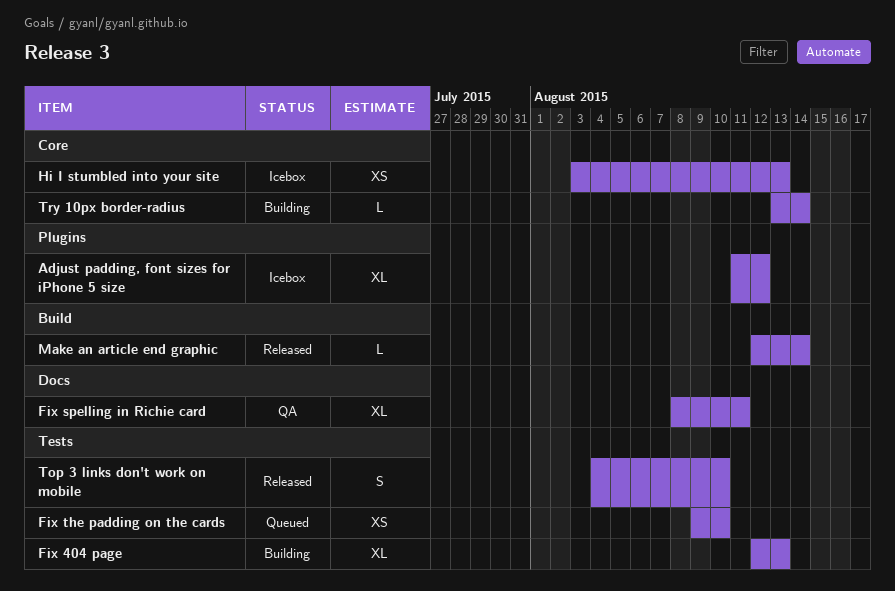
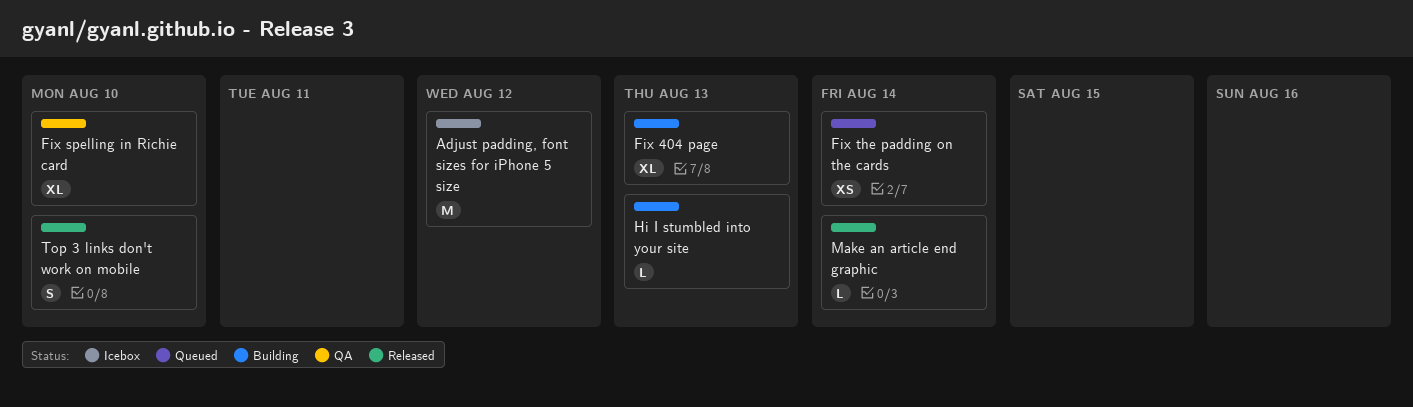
Adjust padding, font sizes for iPhone 5 size, estimate: XL -> M
Fix spelling in Richie card, due: Aug 11 -> Aug 10
Fix the padding on the cards, due: Aug 10 -> Aug 14
Hi I stumbled into your site, status: Icebox -> Building
Hi I stumbled into your site, estimate: XS -> L
Try 10px border-radius: present -> none

